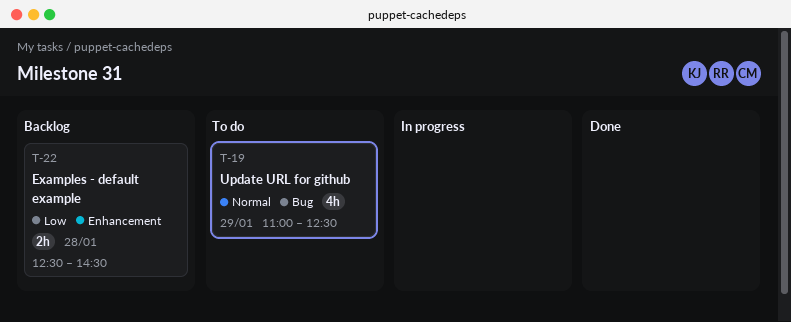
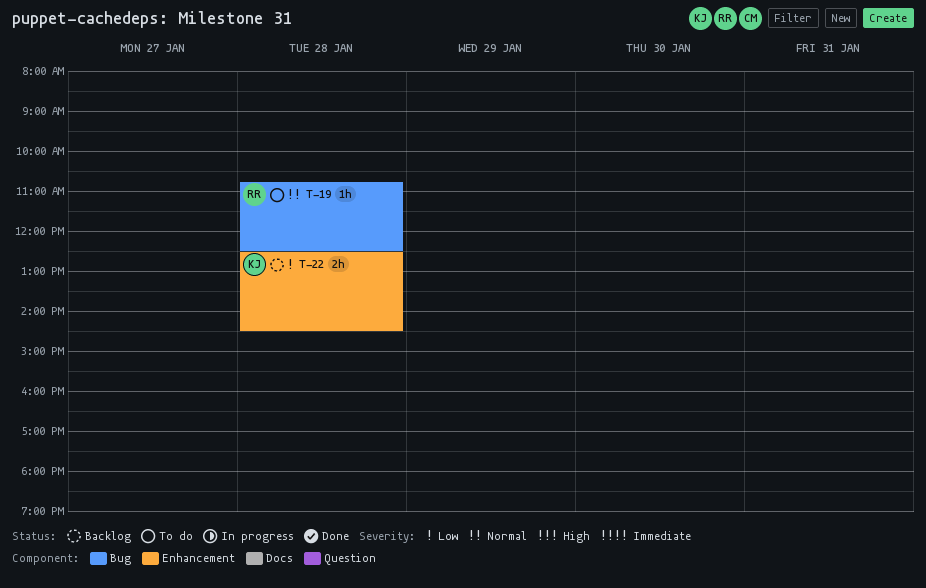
T-19, estimate: 4h -> 1h
T-19, day: Jan 29 -> Jan 28
T-19, begins: 11:00 -> 10:45

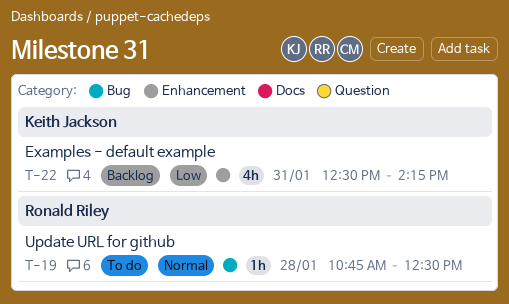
T-22, estimate: 2h -> 4h
T-22, day: Jan 28 -> Jan 31
T-22, ends: 14:30 -> 14:15

